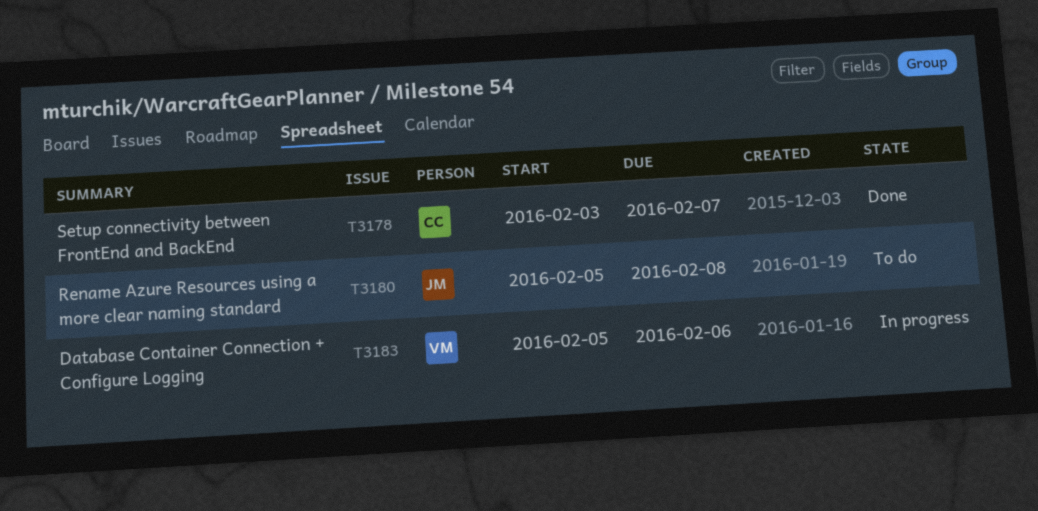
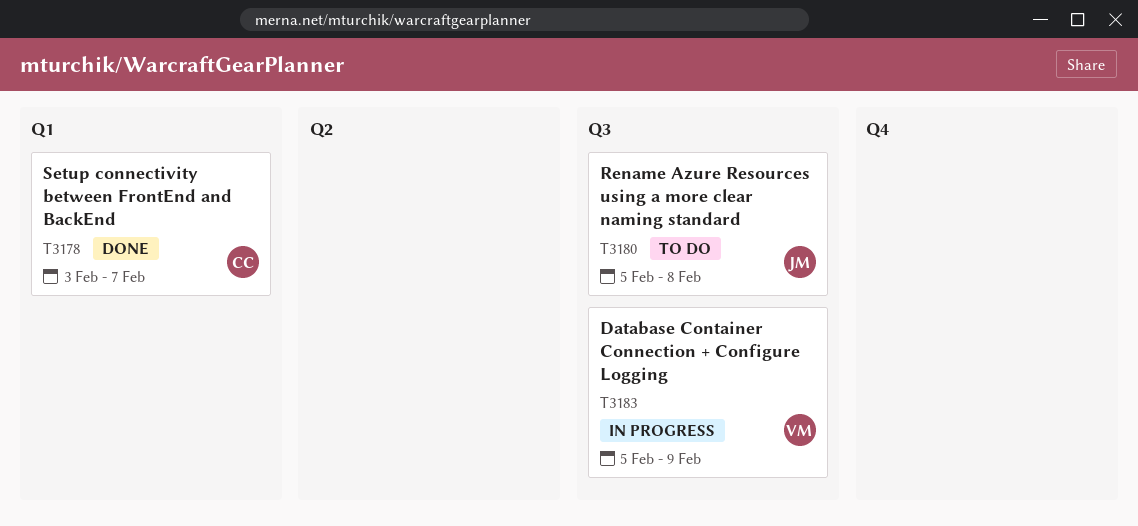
T3183, due: Feb 6 -> Feb 9

